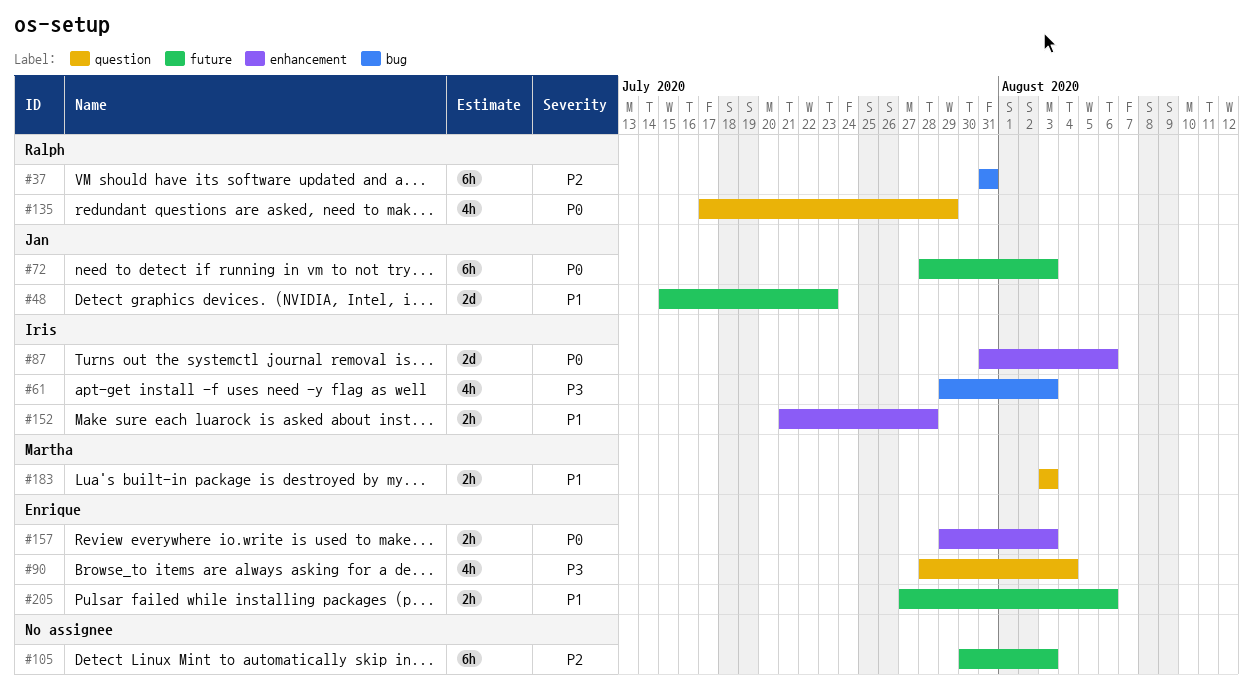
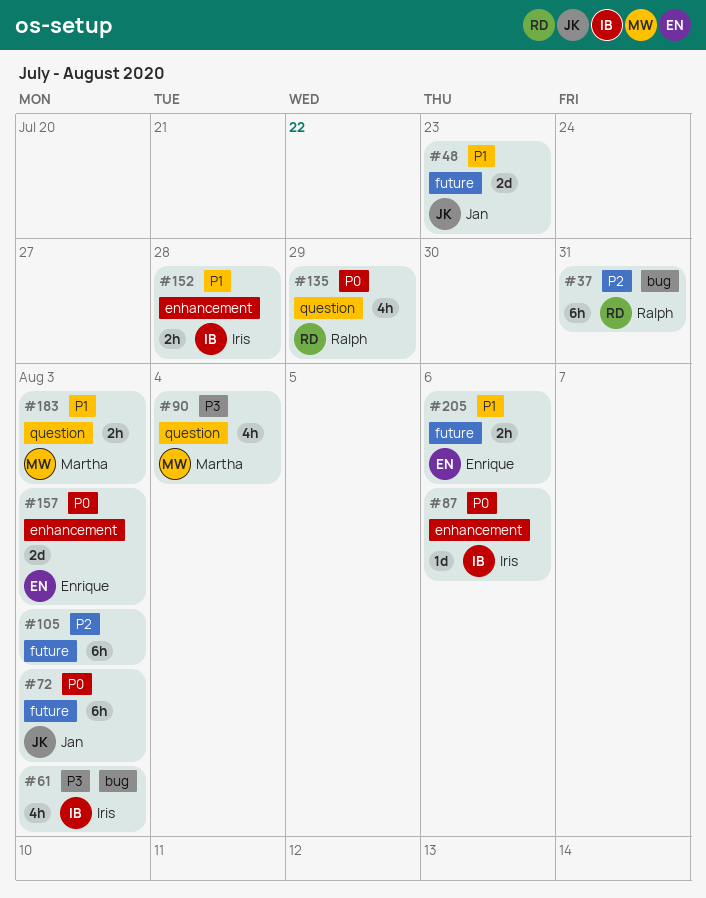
#87, estimate: 2d -> 1d
#90, owner: Enrique -> Martha
#157, estimate: 2h -> 2d

